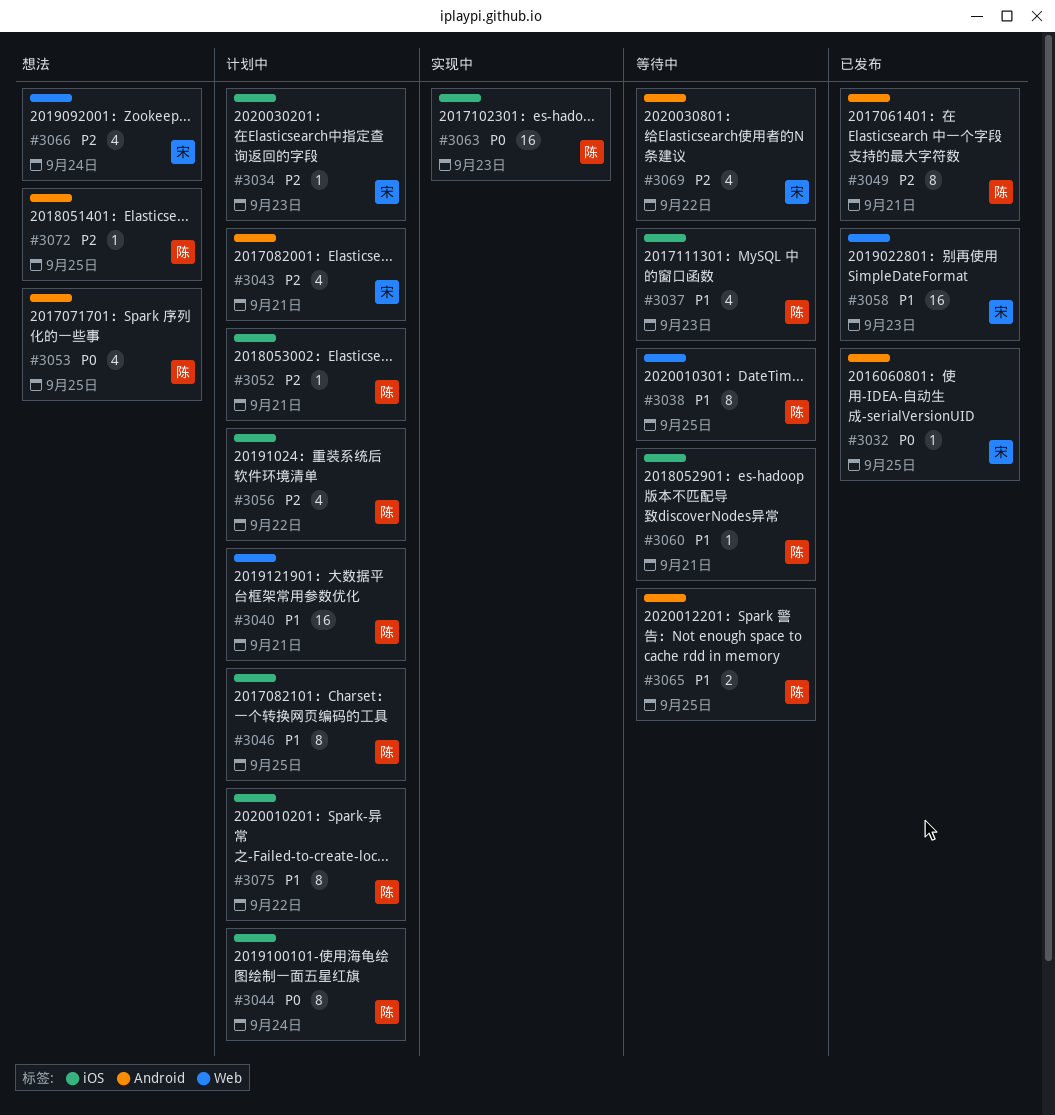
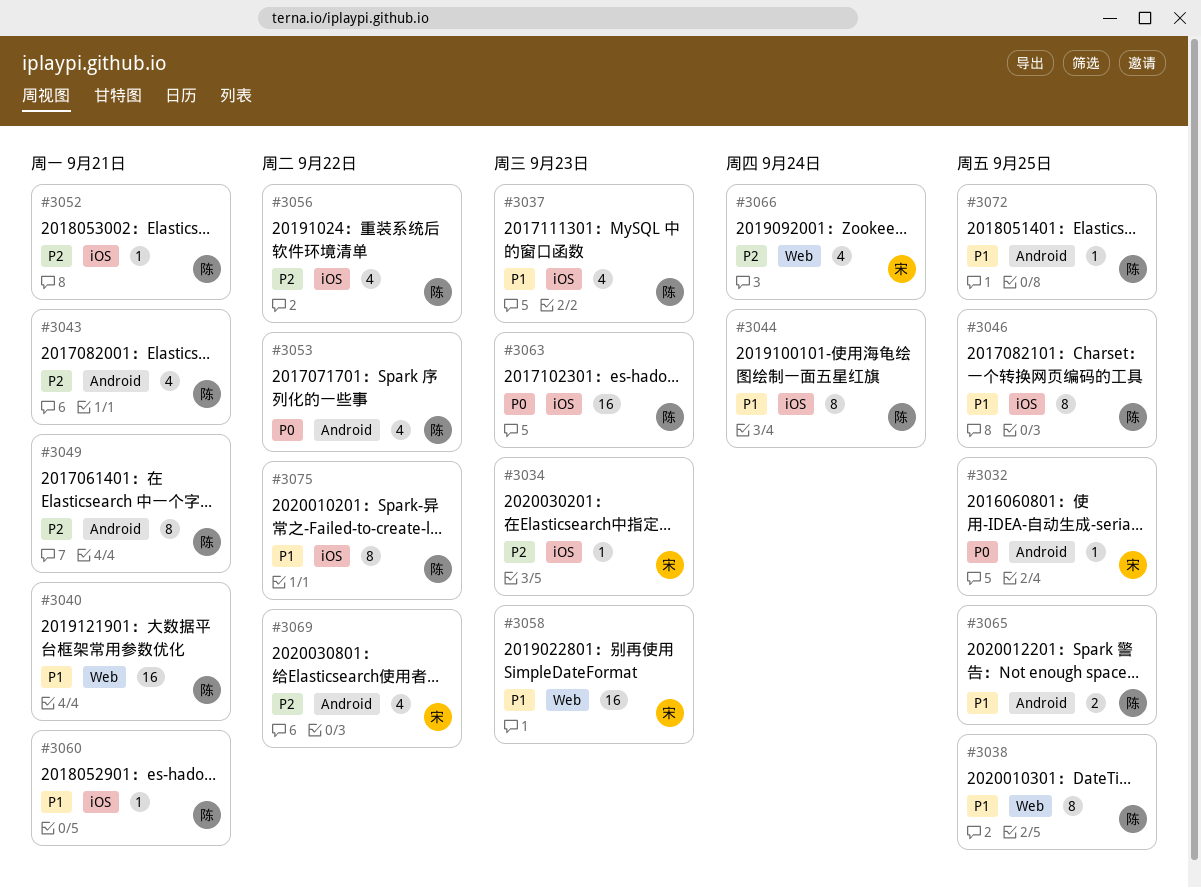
#3043, owner: 宋 -> 陈
#3044, priority: P0 -> P1
#3053, due: Sep 25 -> Sep 22
#3072, priority: P2 -> P1

